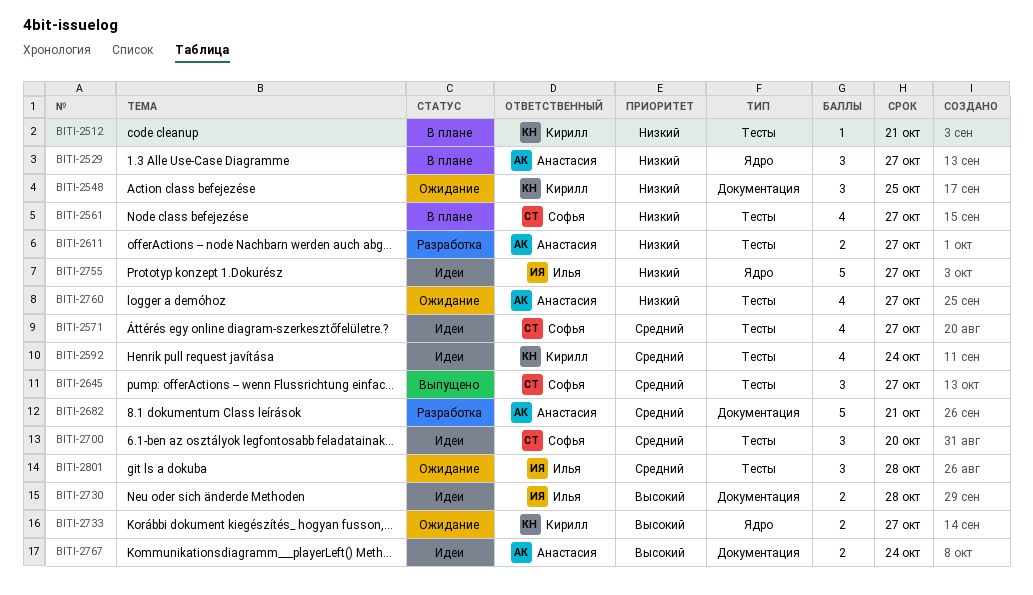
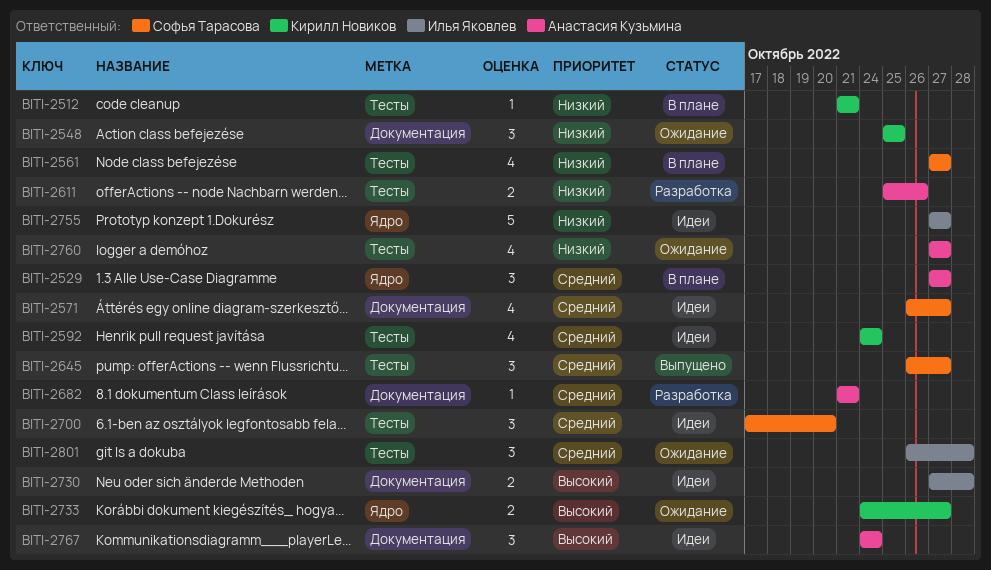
BITI-2529, priority: Низкий -> Средний
BITI-2571, label: Тесты -> Документация
BITI-2611, due: Oct 27 -> Oct 26
BITI-2682, estimate: 5 -> 1
BITI-2767, estimate: 2 -> 3

